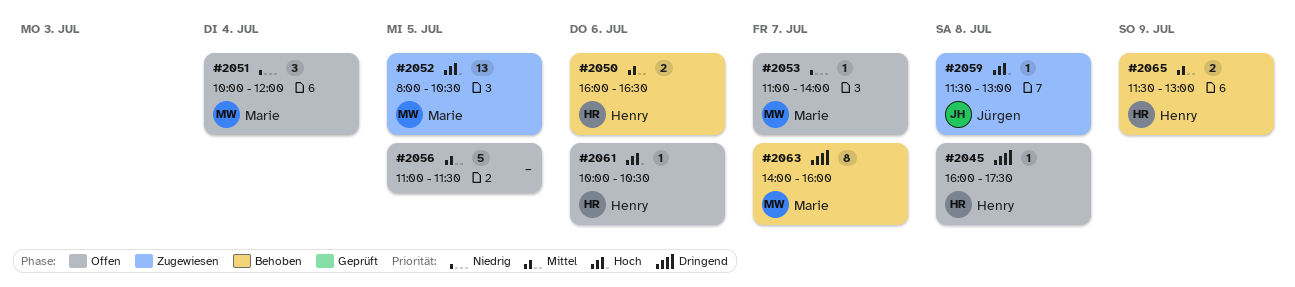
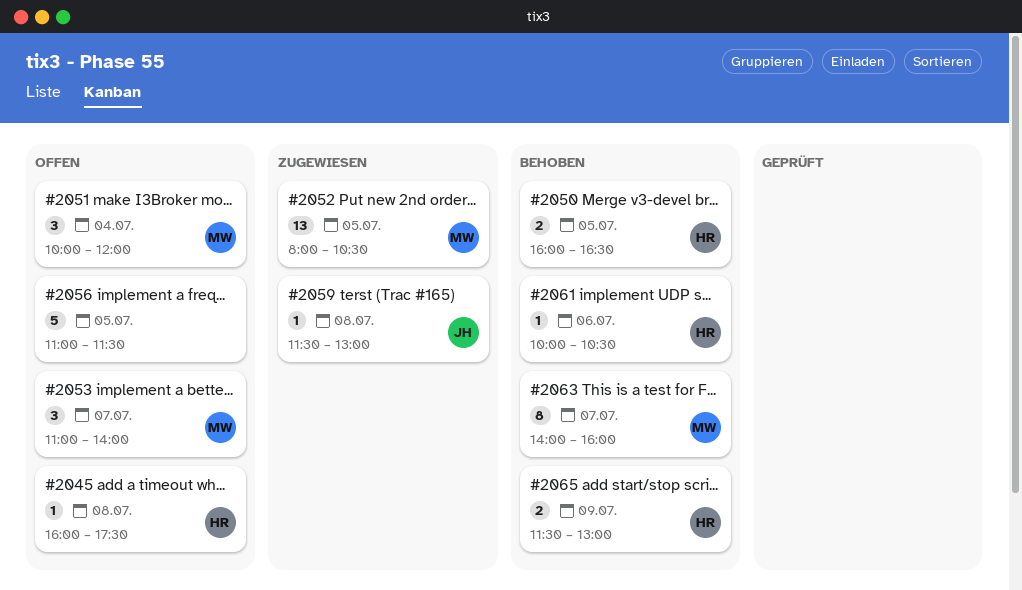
#2050, day: Jul 6 -> Jul 5
#2053, estimate: 1 -> 3
#2061, status: Offen -> Behoben

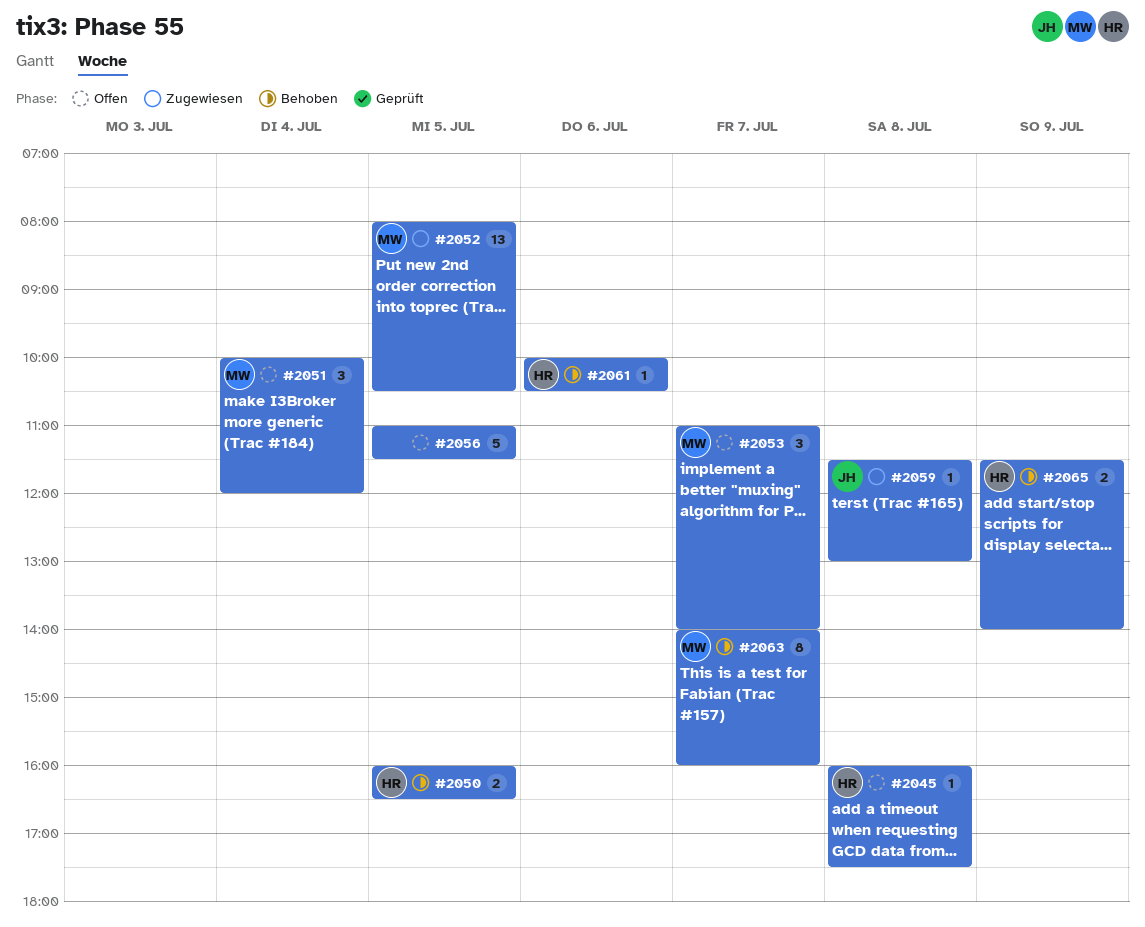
#2065, ends: 13:00 -> 14:00

